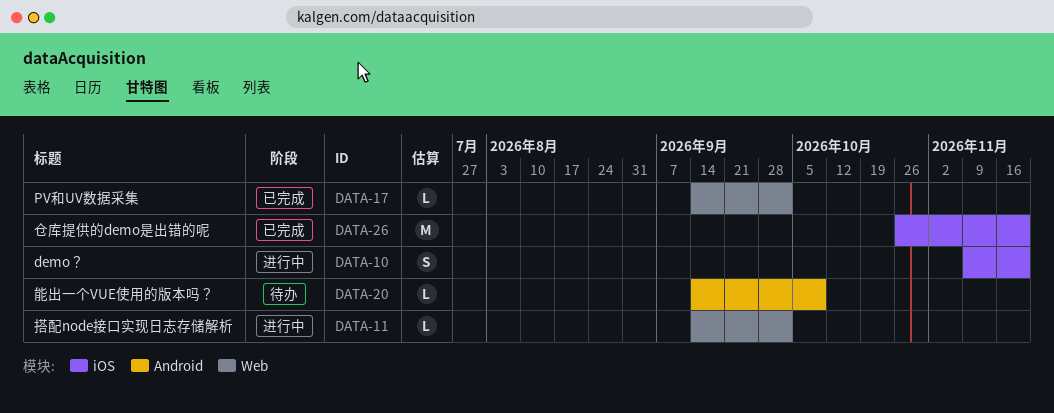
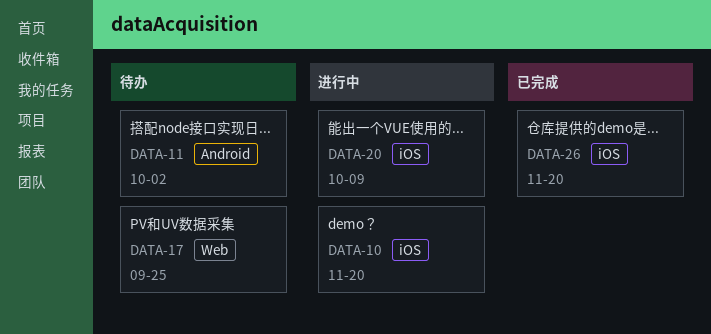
DATA-11, status: 进行中 -> 待办
DATA-11, label: Web -> Android
DATA-17, status: 已完成 -> 待办
DATA-17, due: Oct 2 -> Sep 25
DATA-20, status: 待办 -> 进行中
DATA-20, label: Android -> iOS

